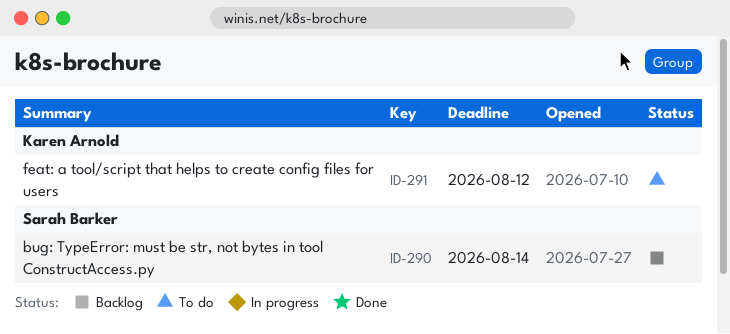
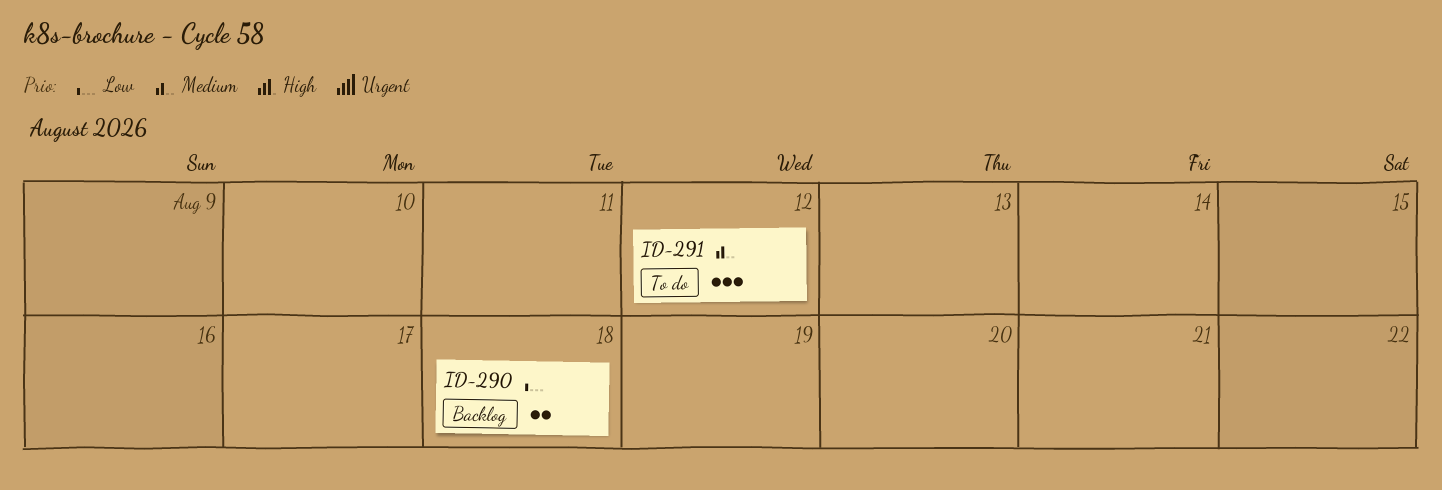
ID-290, due: Aug 14 -> Aug 18

